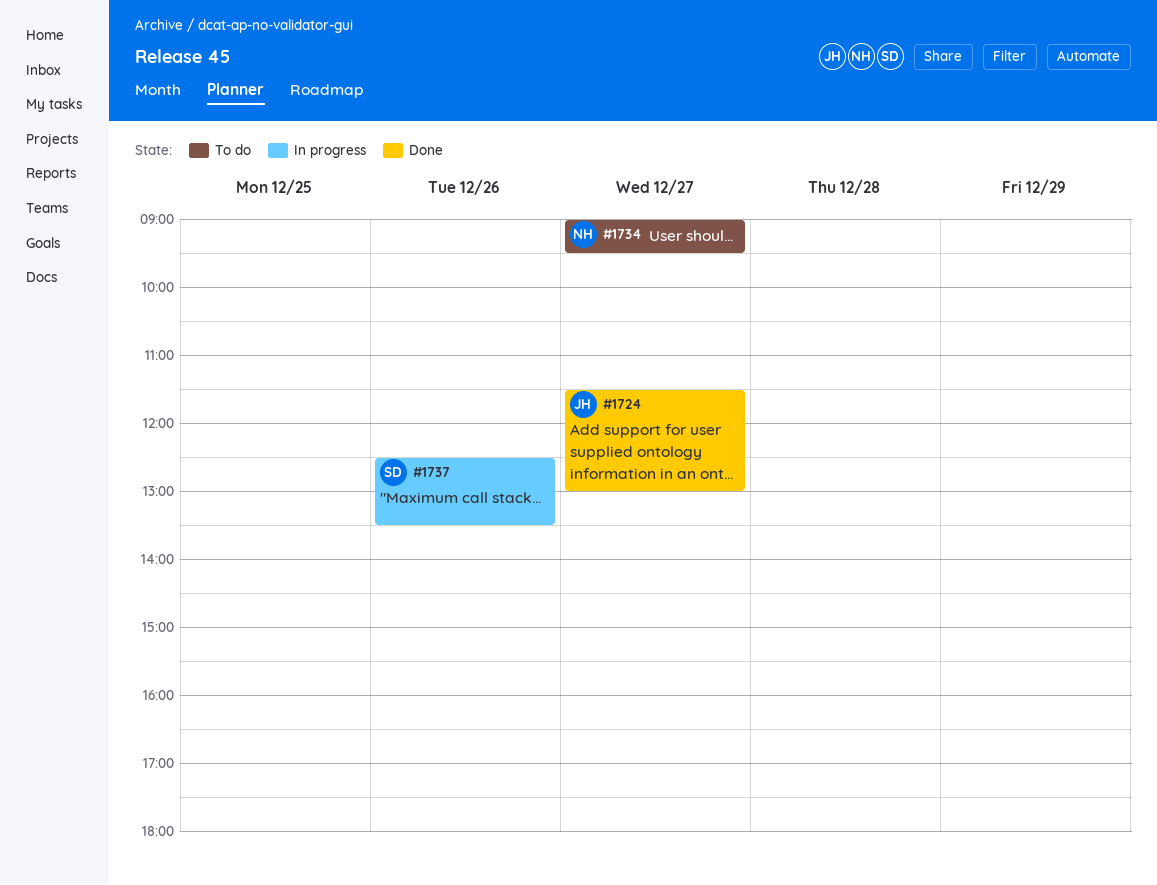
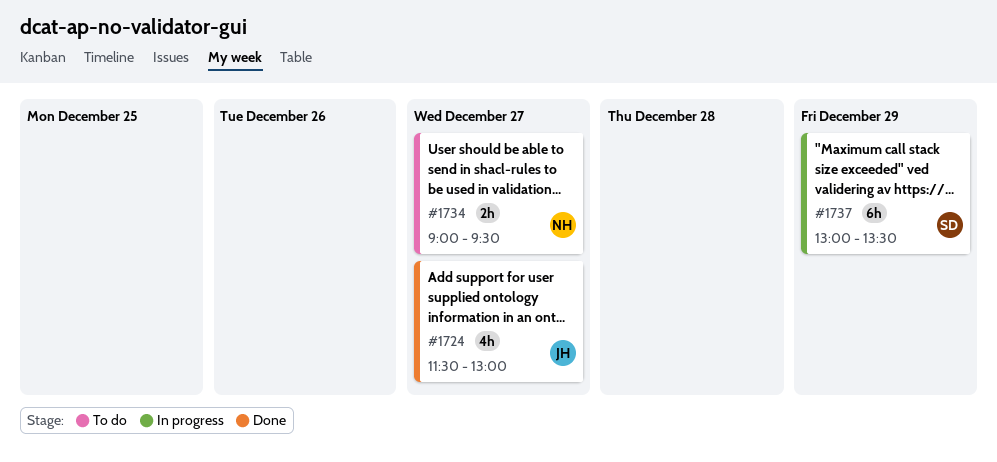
#1737, day: Dec 26 -> Dec 29
#1737, begins: 12:30 -> 13:00

